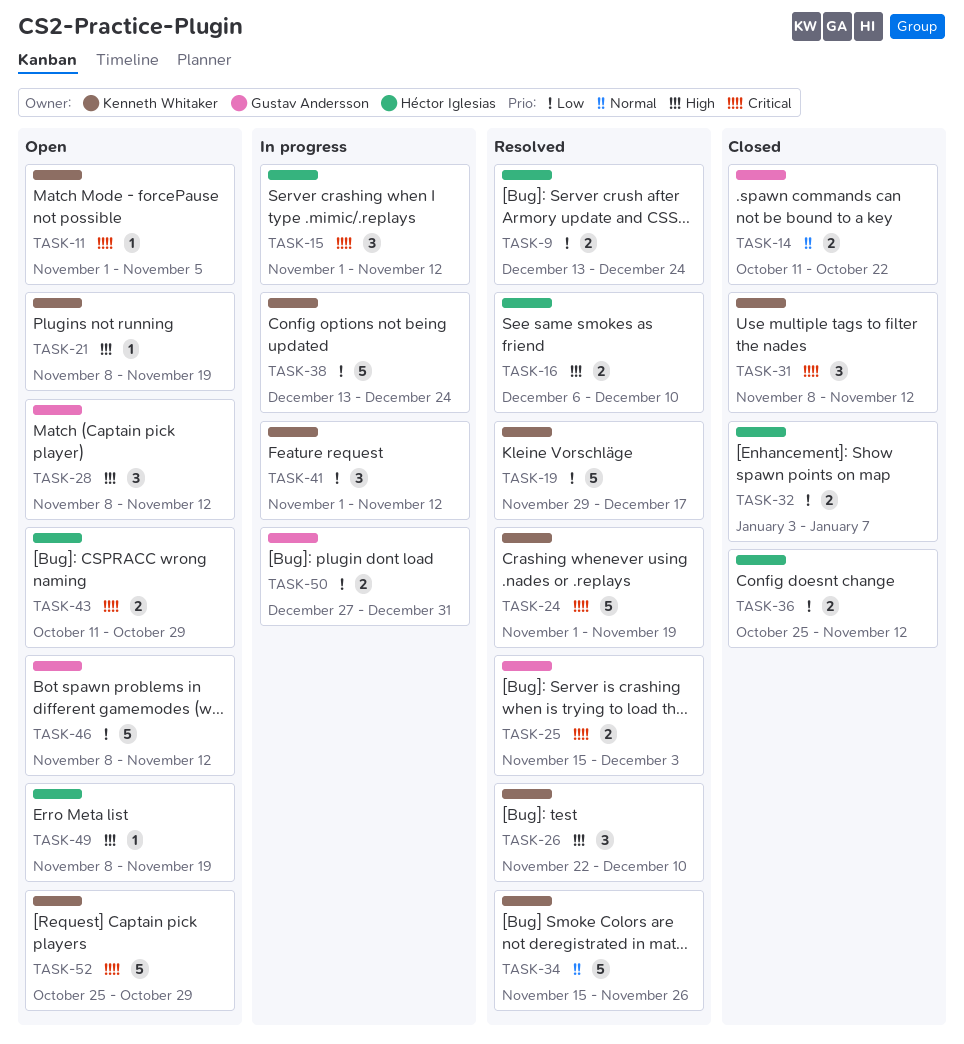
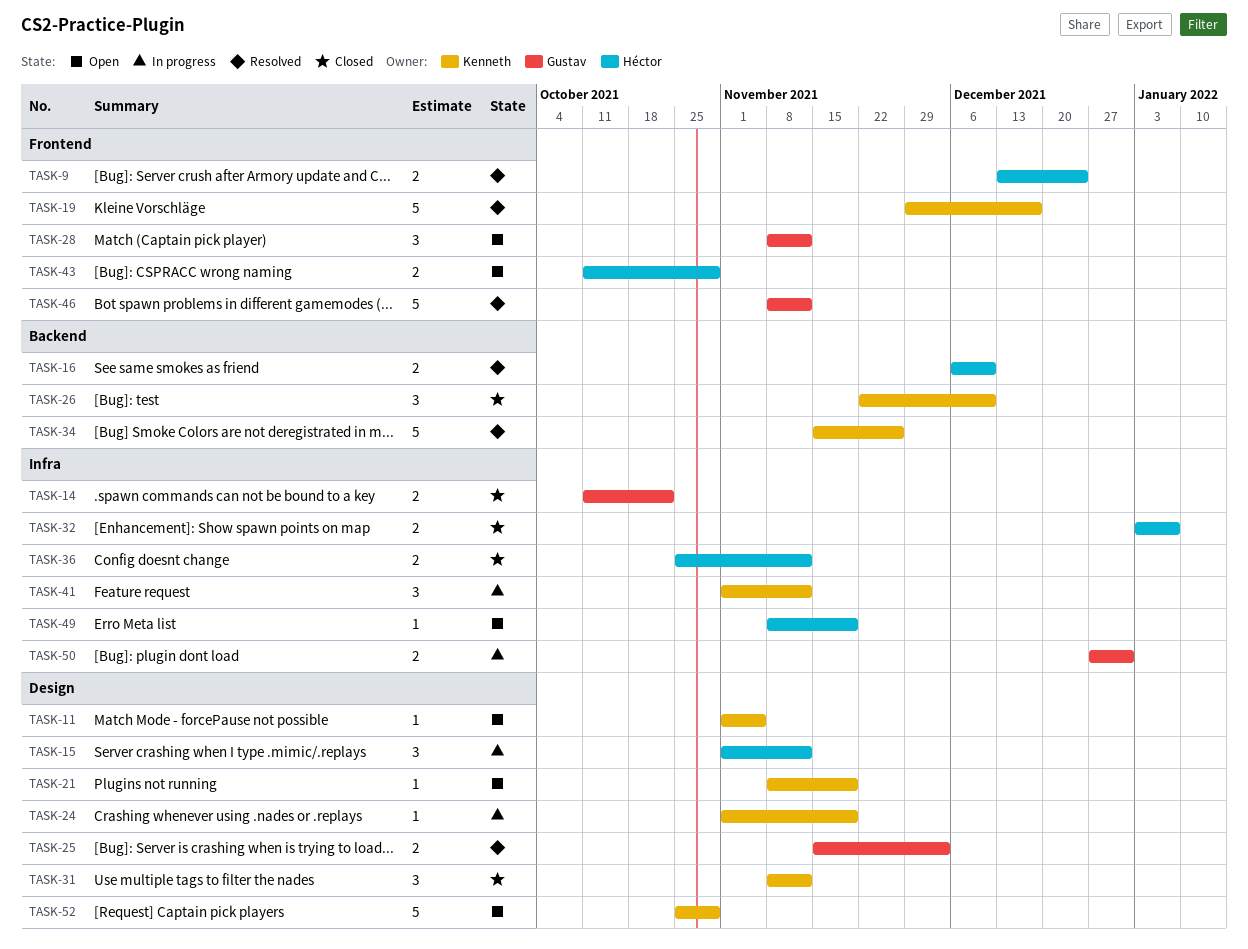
TASK-24, status: Resolved -> In progress
TASK-24, estimate: 5 -> 1
TASK-26, status: Resolved -> Closed
TASK-38: present -> none
TASK-46, status: Open -> Resolved

